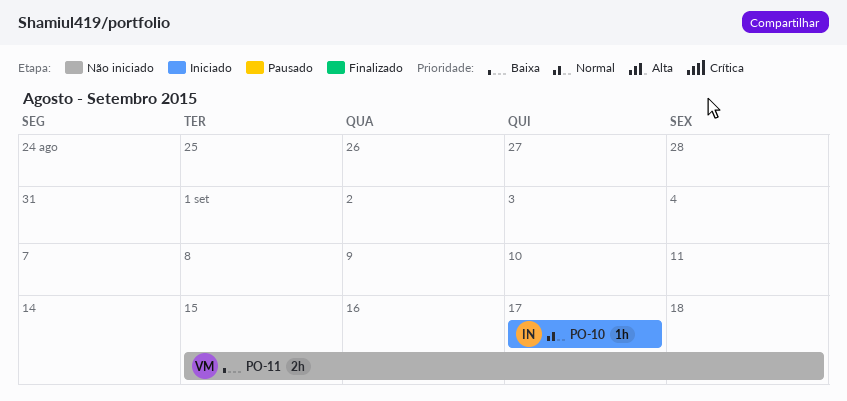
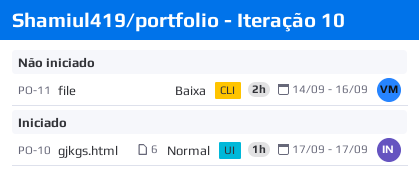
PO-11, start: Sep 15 -> Sep 14
PO-11, due: Sep 18 -> Sep 16

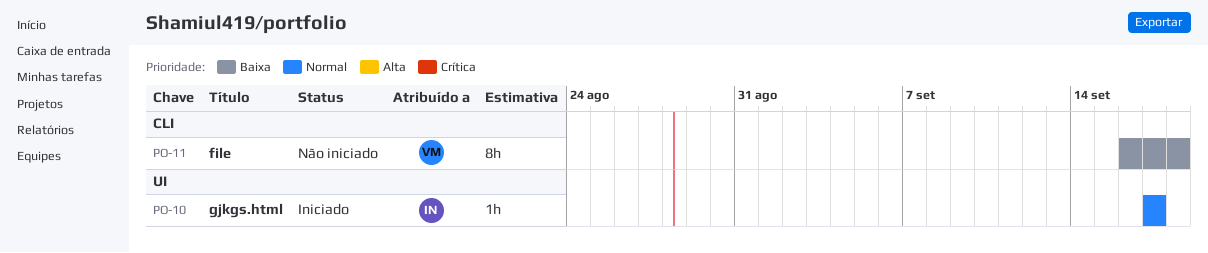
PO-11, estimate: 2h -> 8h
PO-11, start: Sep 14 -> Sep 16
PO-11, due: Sep 16 -> Sep 18

